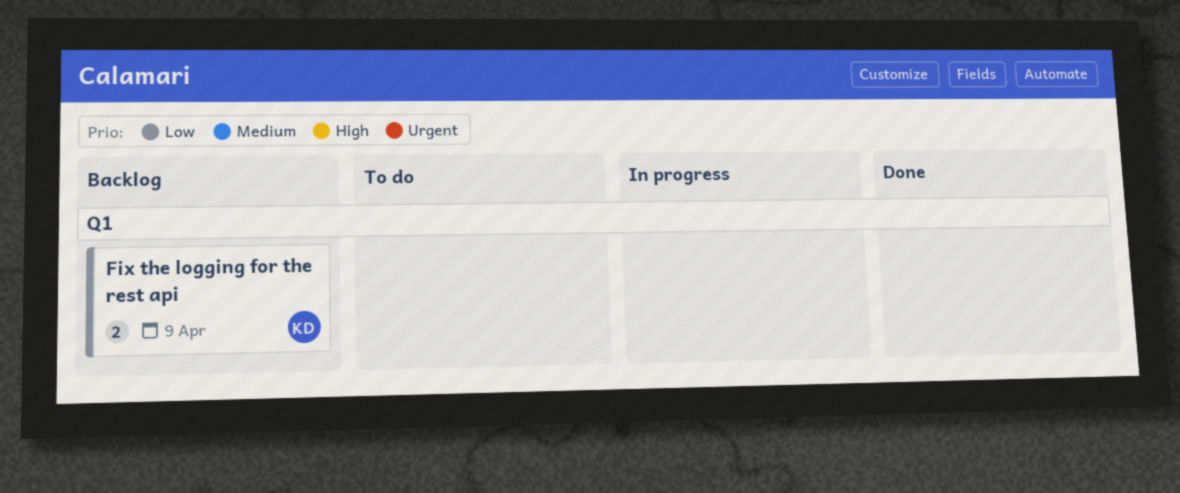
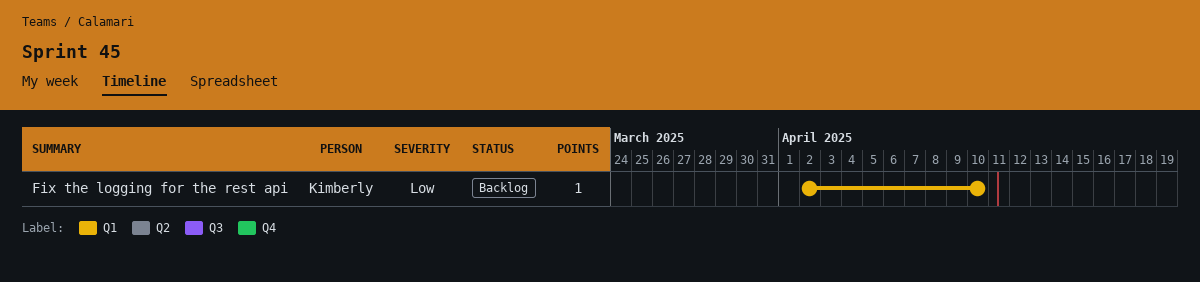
Fix the logging for the rest api, estimate: 2 -> 1
Fix the logging for the rest api, due: Apr 9 -> Apr 10

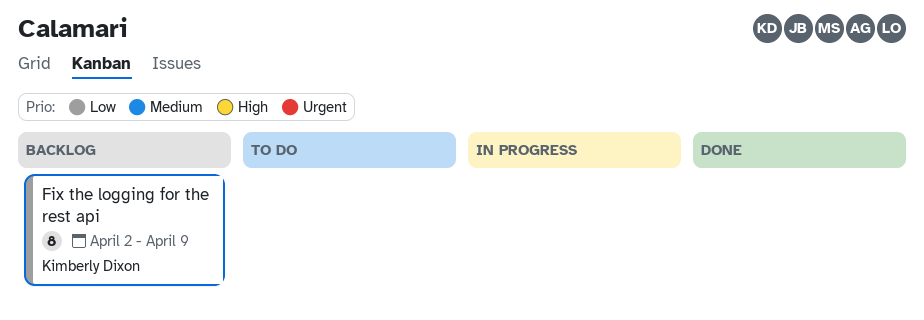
Fix the logging for the rest api, estimate: 1 -> 8
Fix the logging for the rest api, due: Apr 10 -> Apr 9

